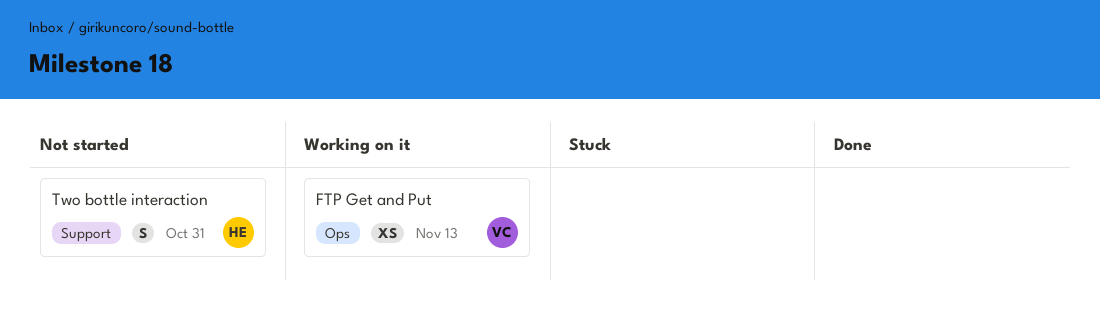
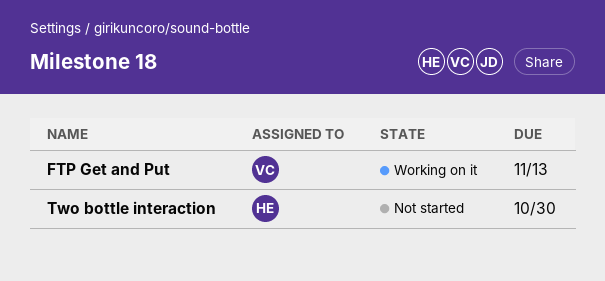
Two bottle interaction, due: Oct 31 -> Oct 30

